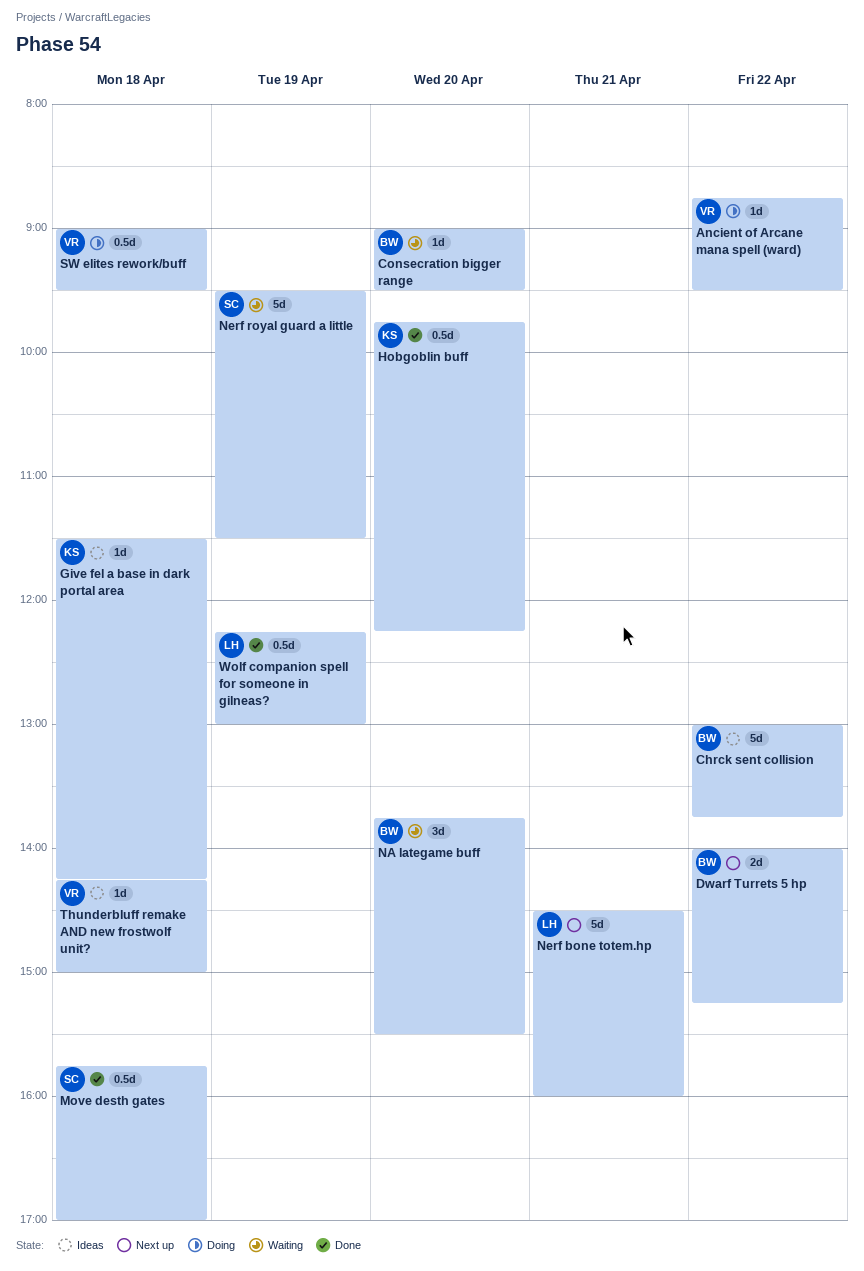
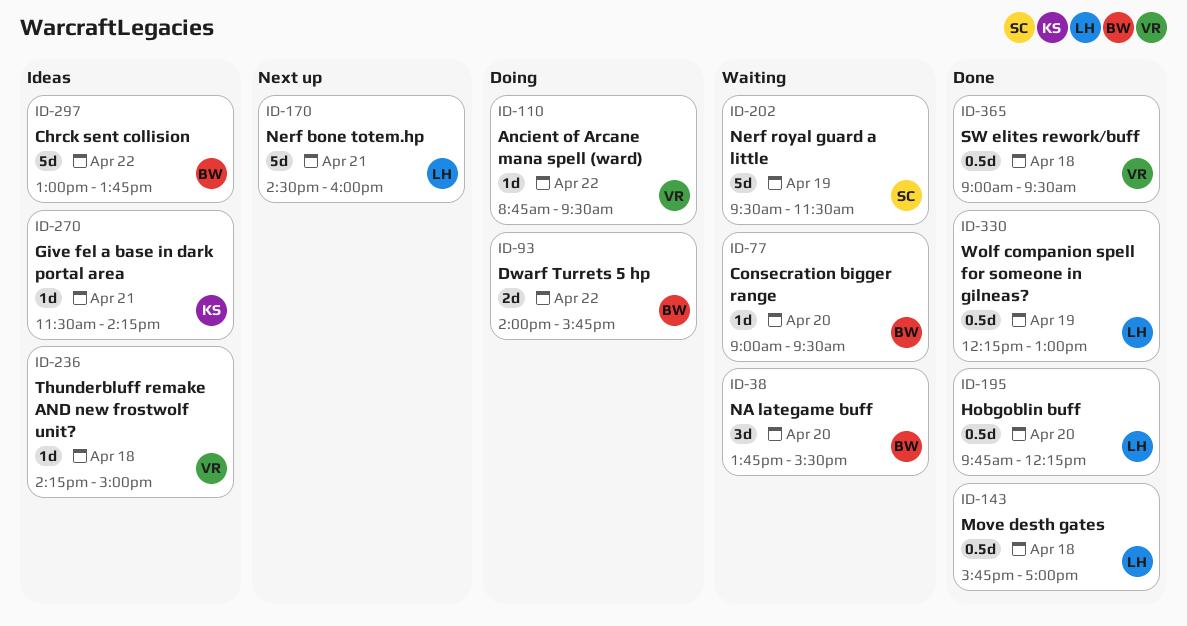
Dwarf Turrets 5 hp, status: Next up -> Doing
Dwarf Turrets 5 hp, ends: 15:15 -> 15:45
Give fel a base in dark portal area, day: Apr 18 -> Apr 21
Hobgoblin buff, owner: KS -> LH
Move desth gates, owner: SC -> LH
SW elites rework/buff, status: Doing -> Done

